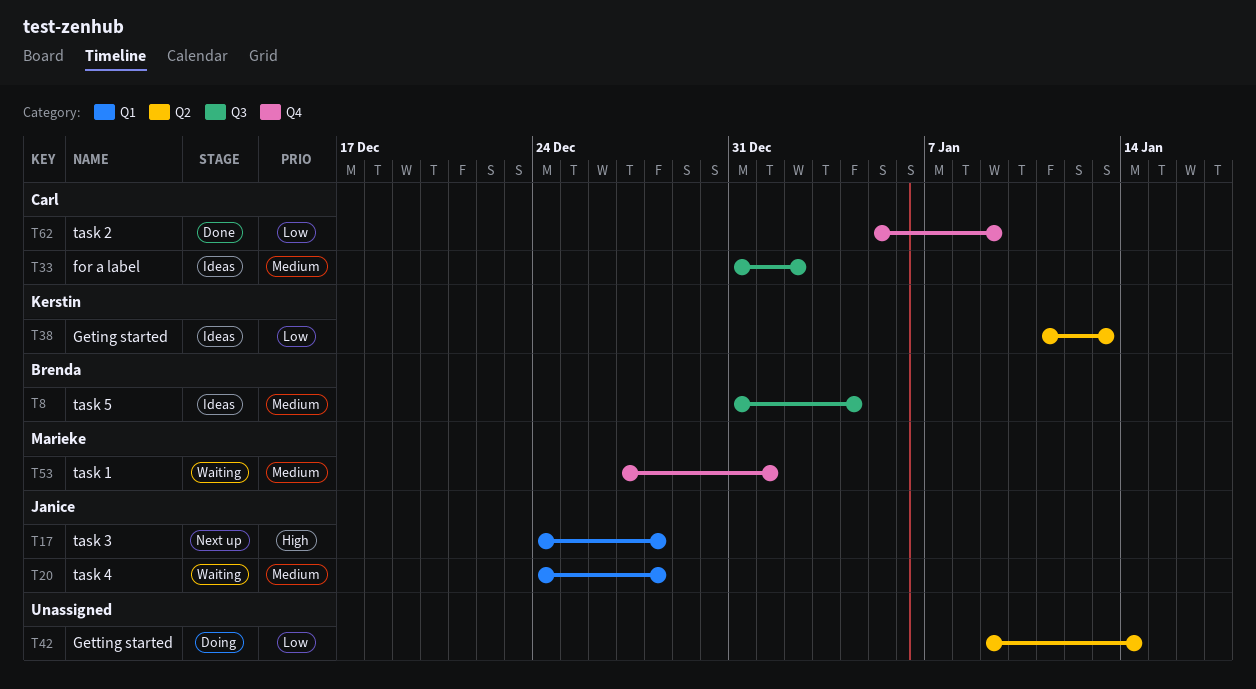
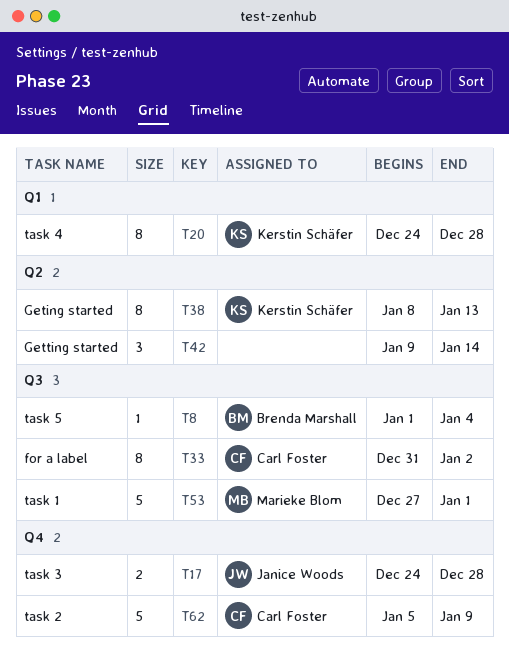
T8, start: Dec 31 -> Jan 1
T17, label: Q1 -> Q4
T20, owner: Janice Woods -> Kerstin Schäfer
T38, start: Jan 11 -> Jan 8
T53, label: Q4 -> Q3

